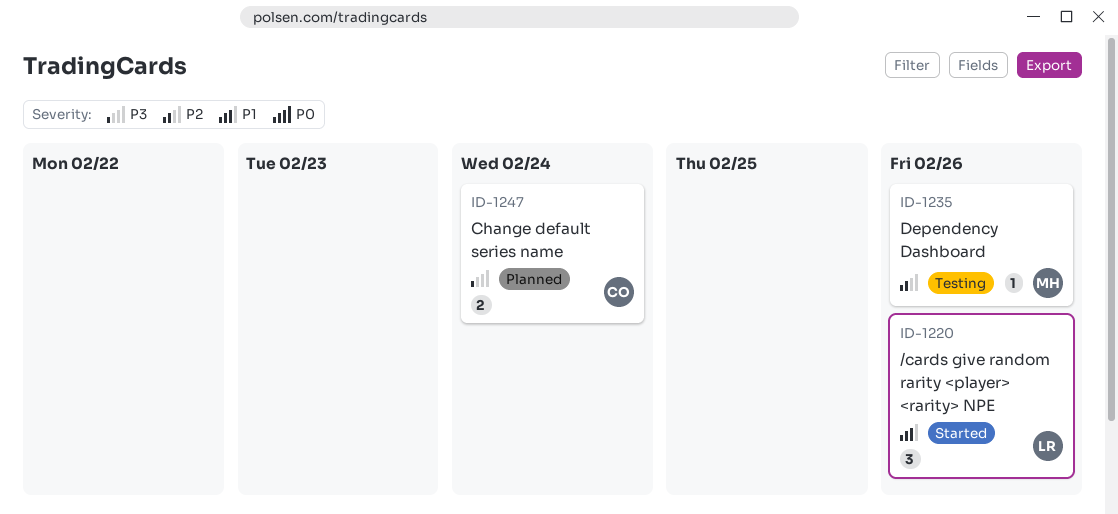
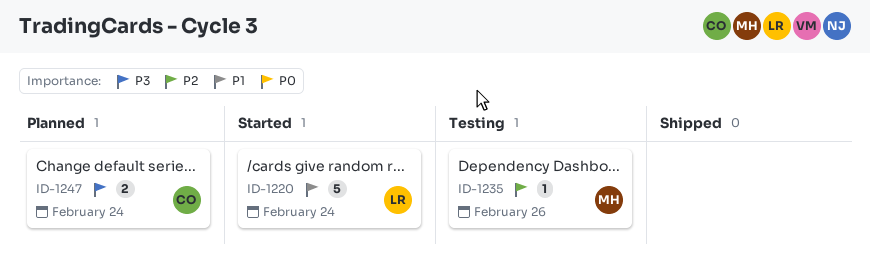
ID-1220, estimate: 3 -> 5
ID-1220, due: Feb 26 -> Feb 24

